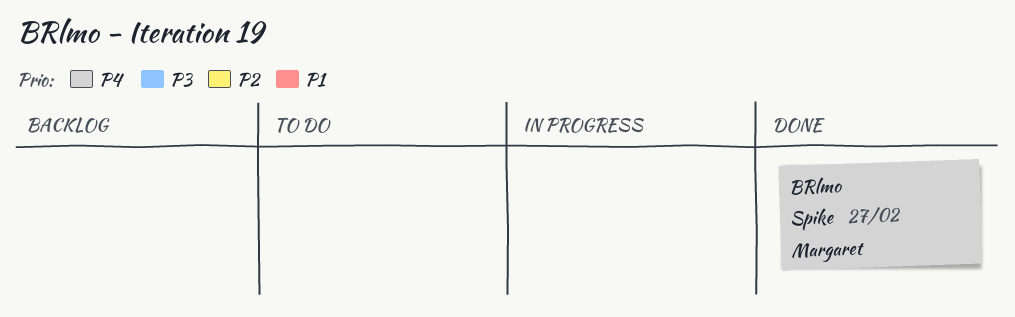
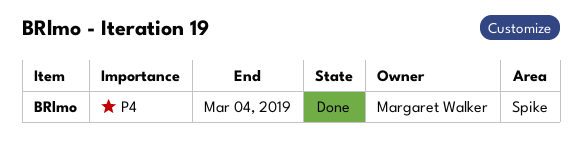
BRlmo, due: Feb 27 -> Mar 4

